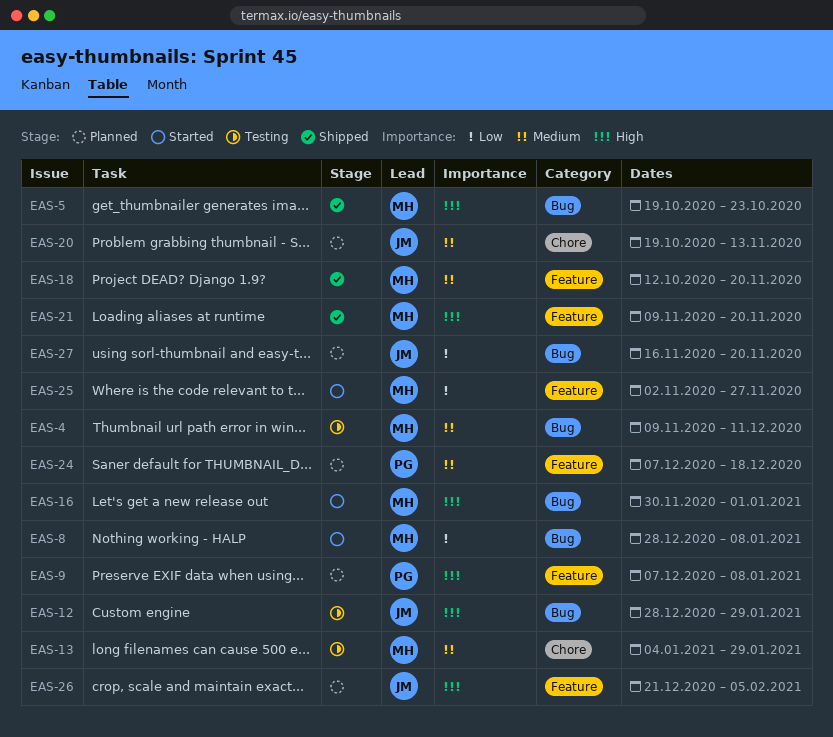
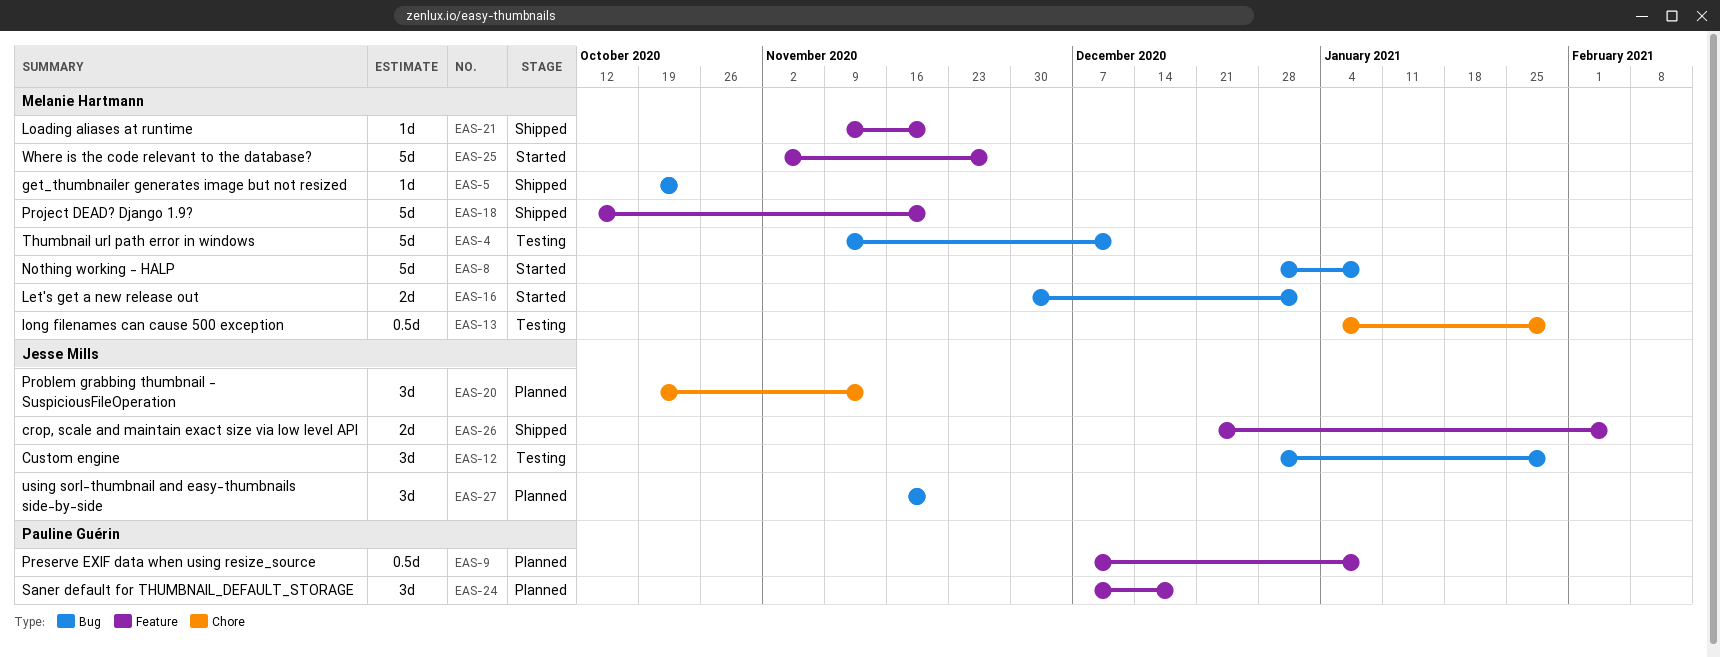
EAS-26, status: Planned -> Shipped

